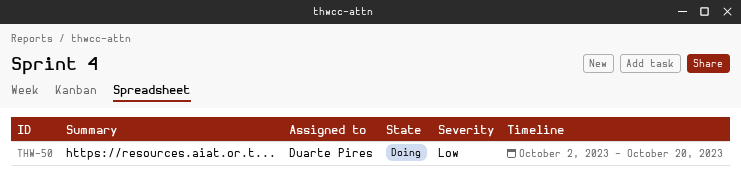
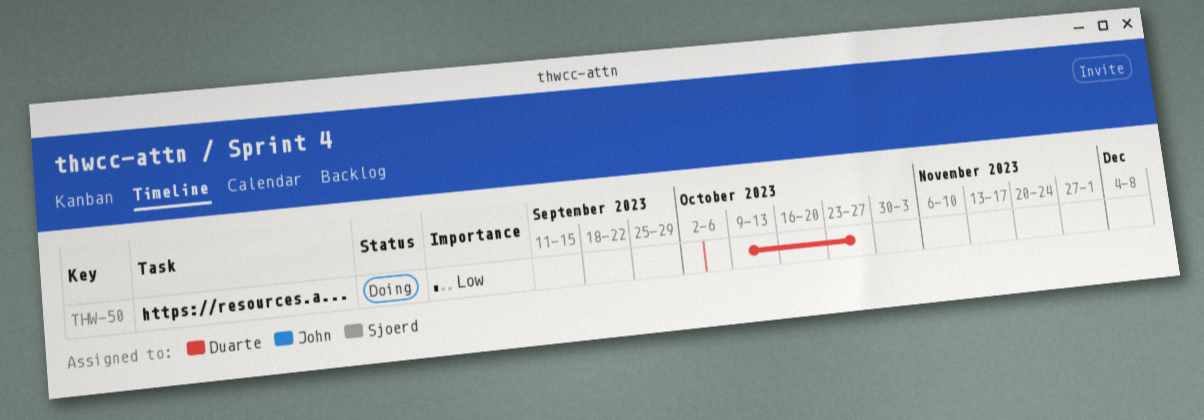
THW-50, start: Oct 2 -> Oct 9
THW-50, due: Oct 20 -> Oct 27

